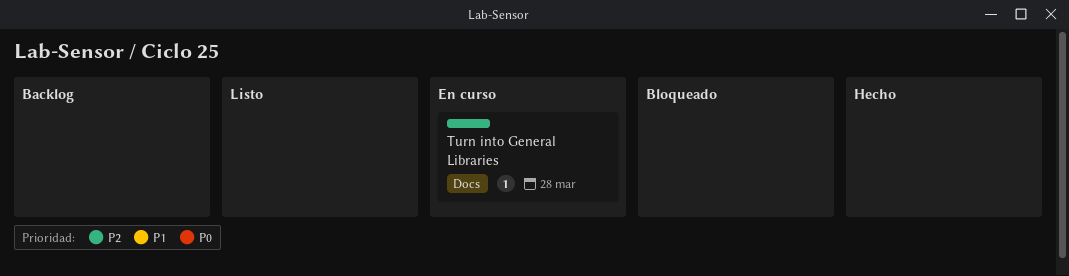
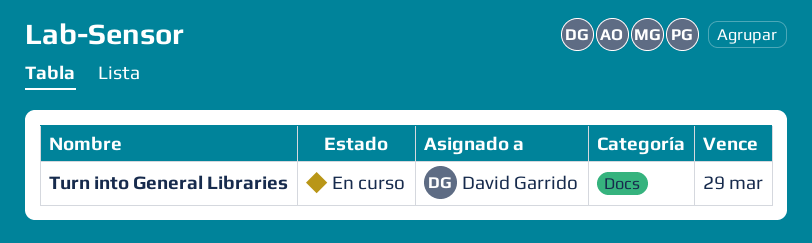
Turn into General Libraries, due: Mar 28 -> Mar 29

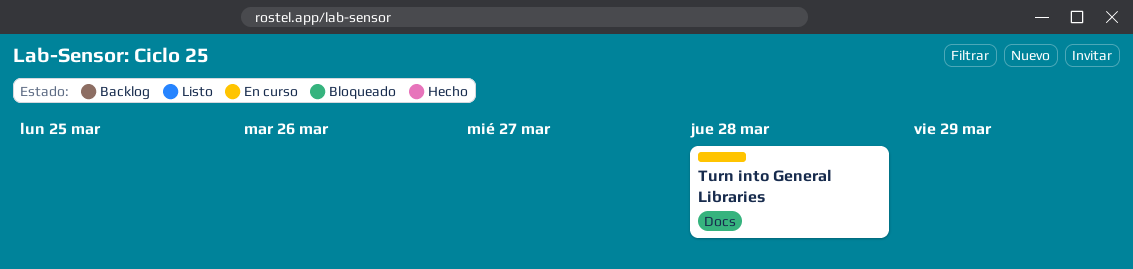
Turn into General Libraries, due: Mar 29 -> Mar 28

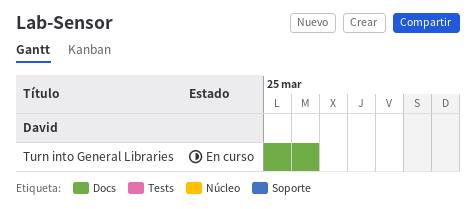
Turn into General Libraries, due: Mar 28 -> Mar 26

